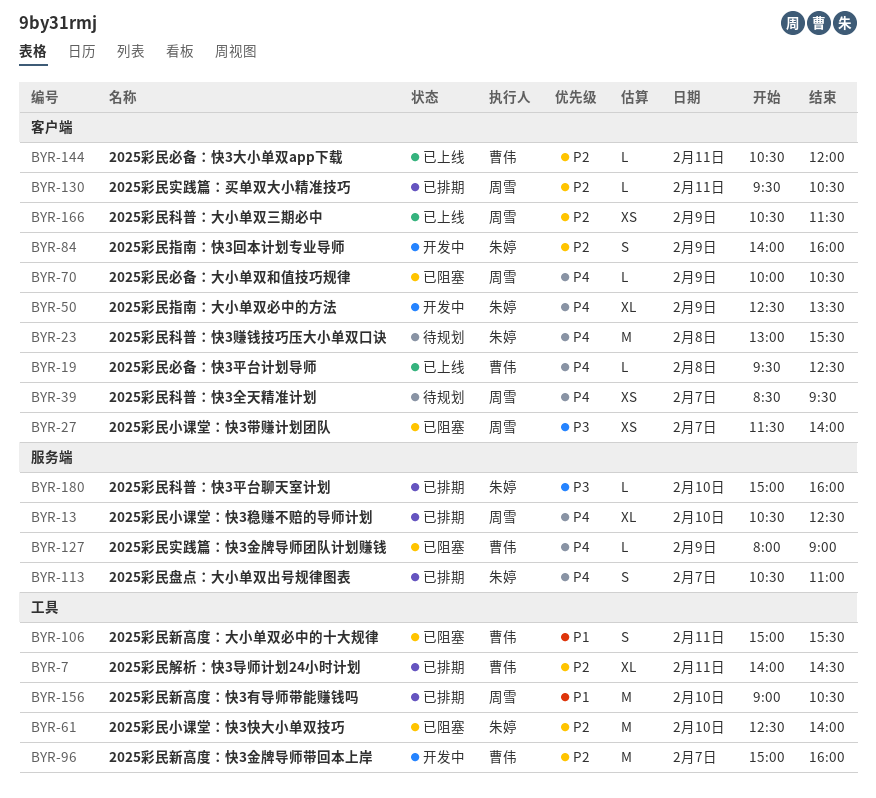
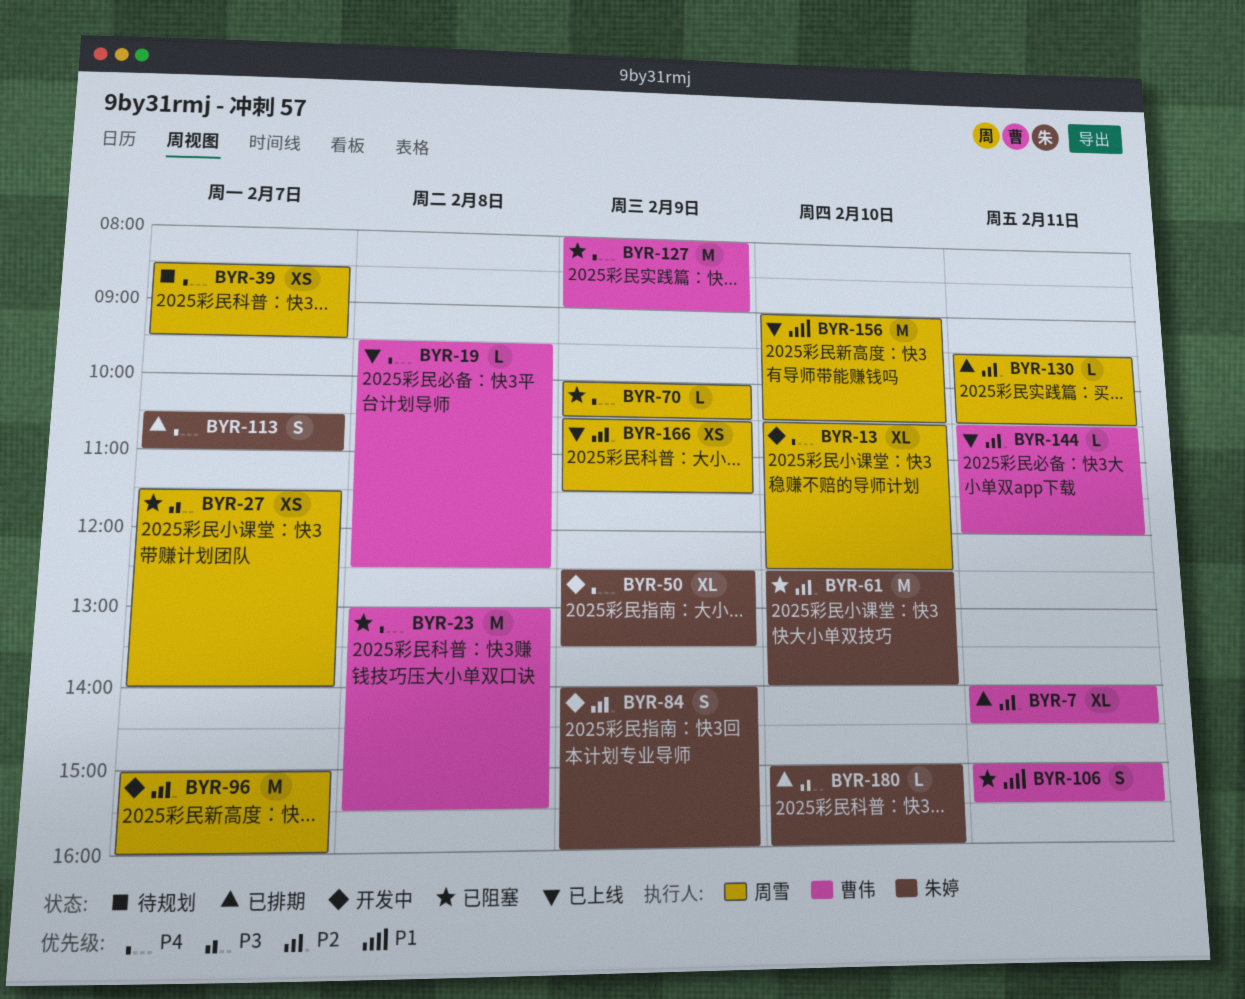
BYR-13, status: 已排期 -> 开发中
BYR-23, status: 待规划 -> 已阻塞
BYR-23, owner: 朱婷 -> 曹伟
BYR-96, owner: 曹伟 -> 周雪
BYR-127, estimate: L -> M
BYR-156, status: 已排期 -> 已上线

